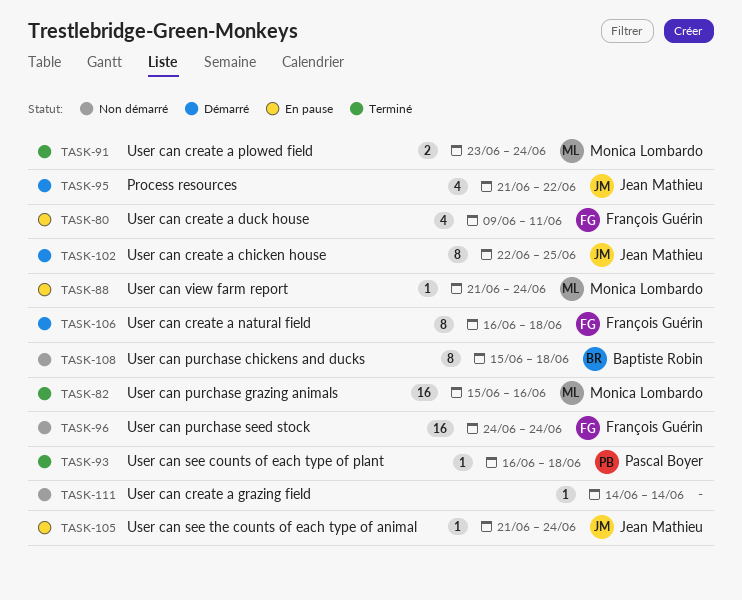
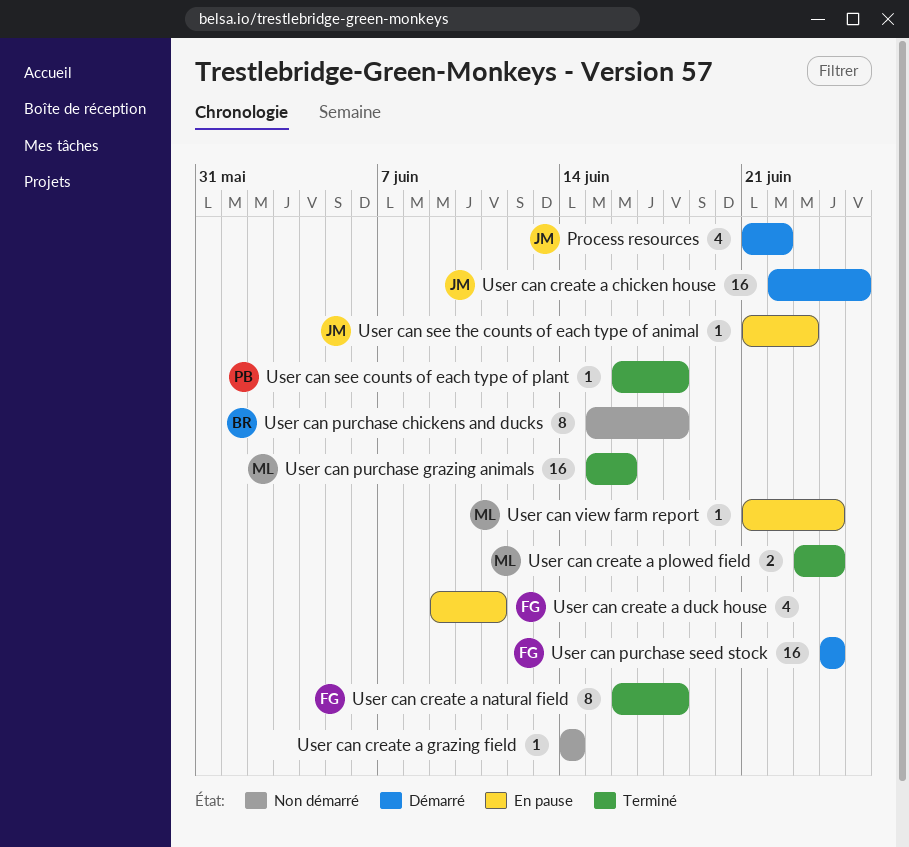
User can create a chicken house, estimate: 8 -> 16
User can create a natural field, status: Démarré -> Terminé
User can purchase seed stock, status: Non démarré -> Démarré
User can see the counts of each type of animal, due: Jun 24 -> Jun 23

